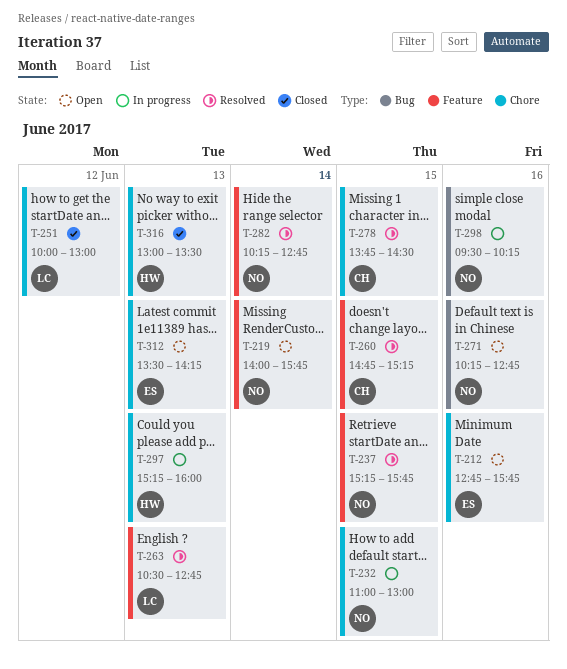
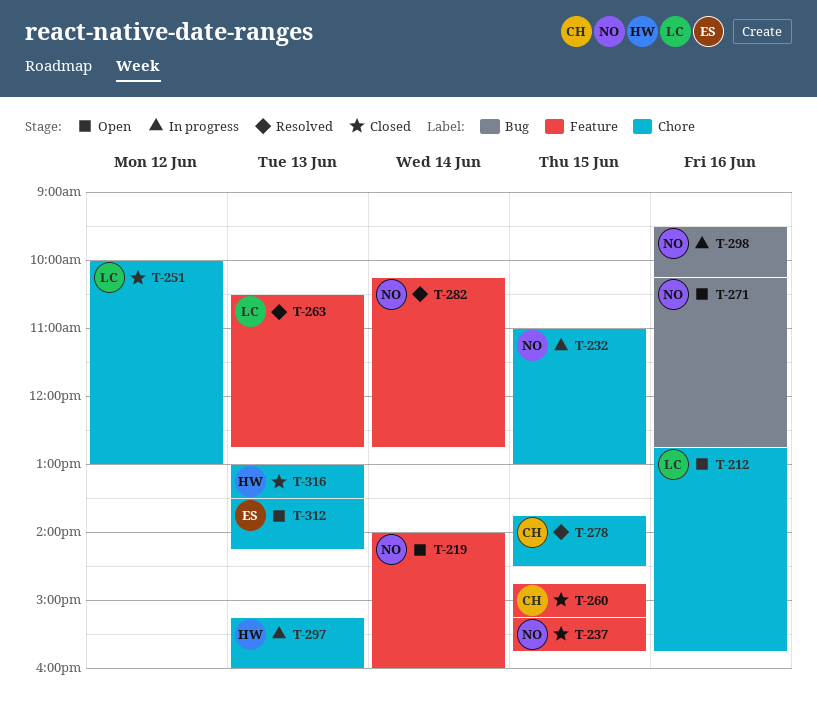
T-212, owner: ES -> LC
T-219, ends: 15:45 -> 16:00
T-237, status: Resolved -> Closed
T-260, status: Resolved -> Closed

